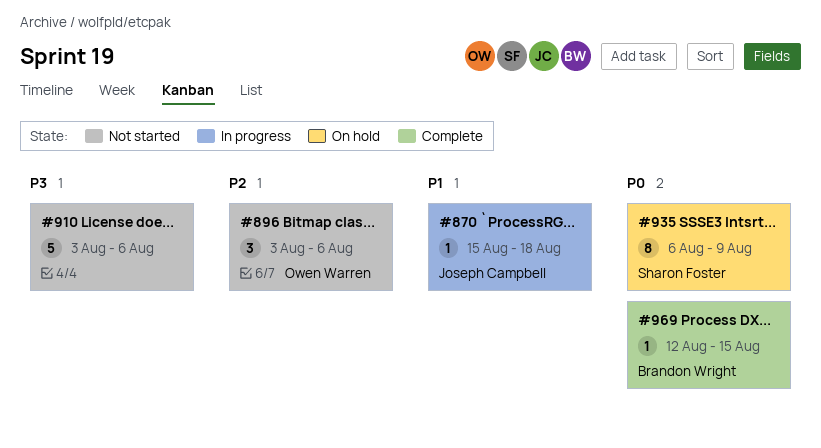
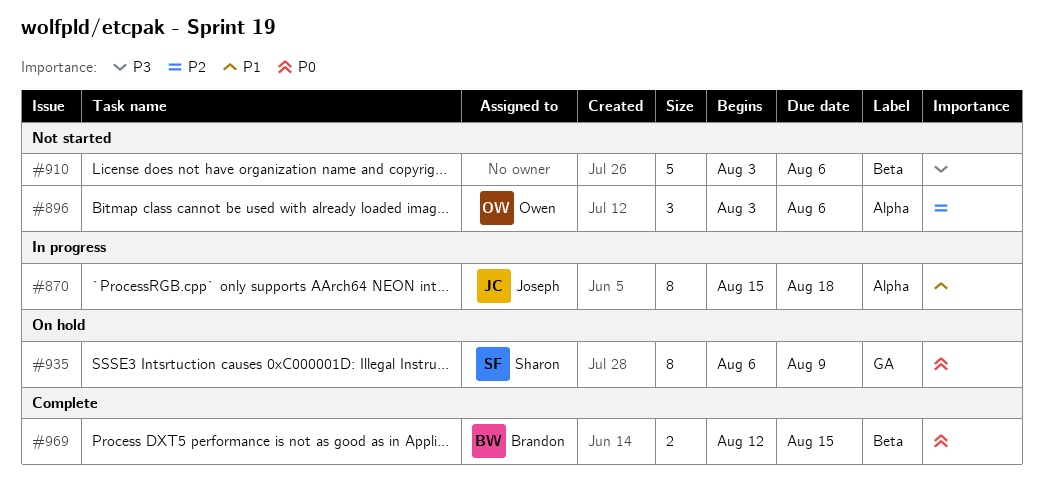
#870, estimate: 1 -> 8
#969, estimate: 1 -> 2

